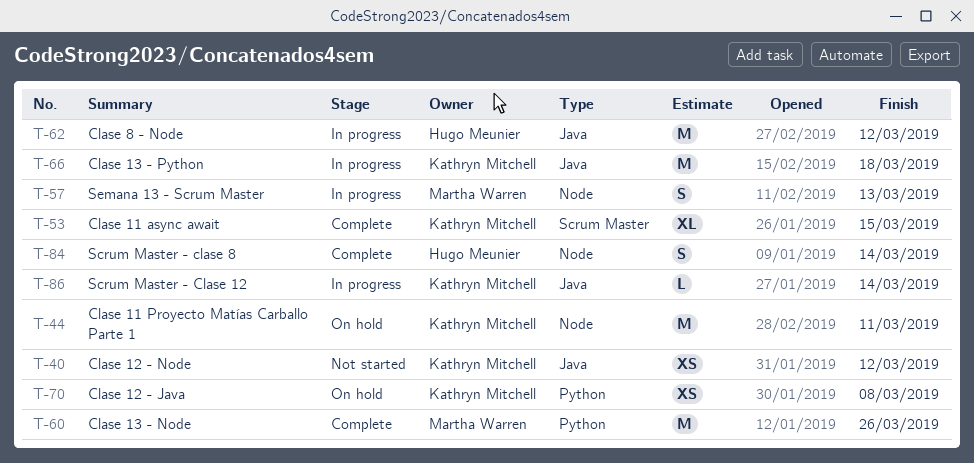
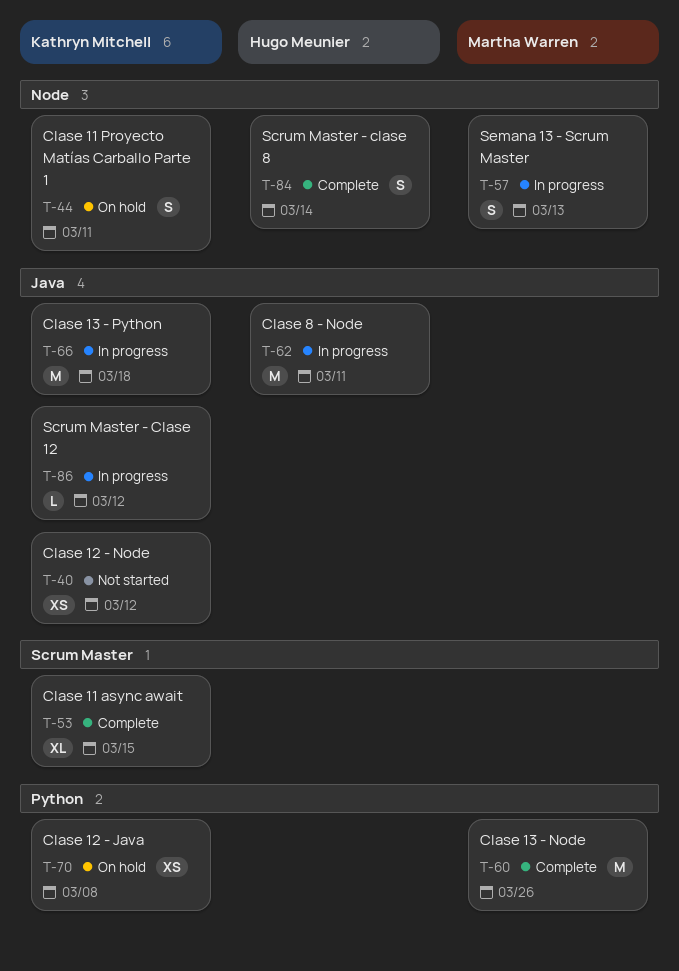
T-44, estimate: M -> S
T-62, due: Mar 12 -> Mar 11
T-86, due: Mar 14 -> Mar 12

